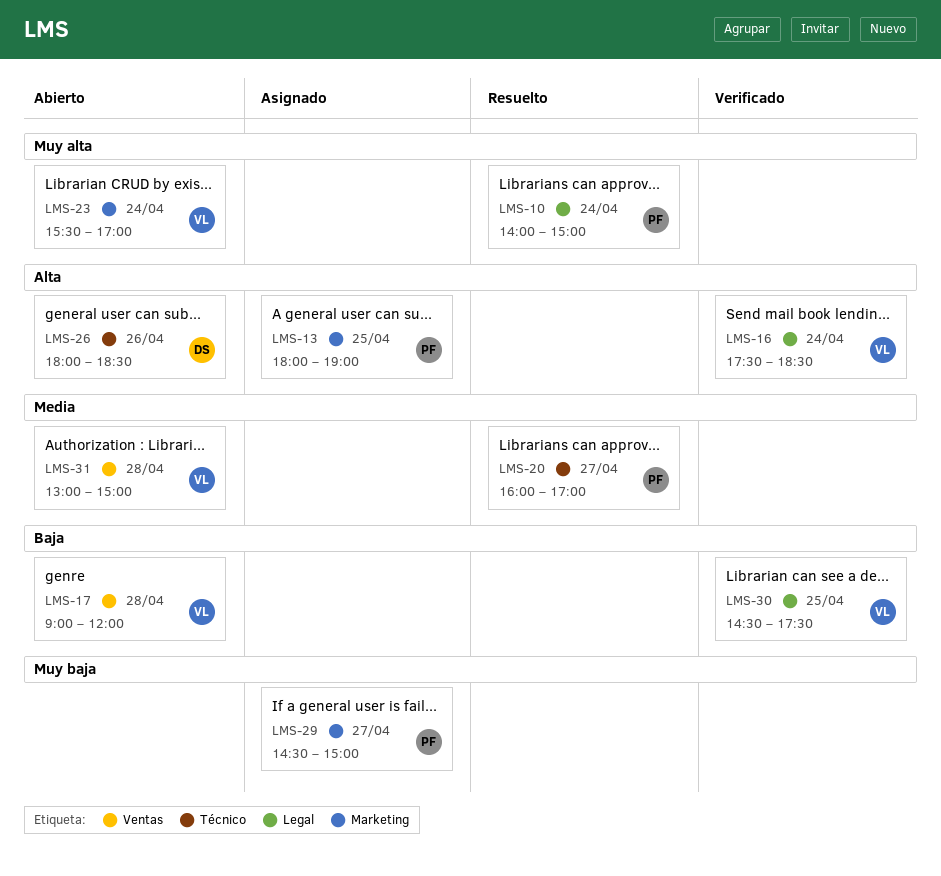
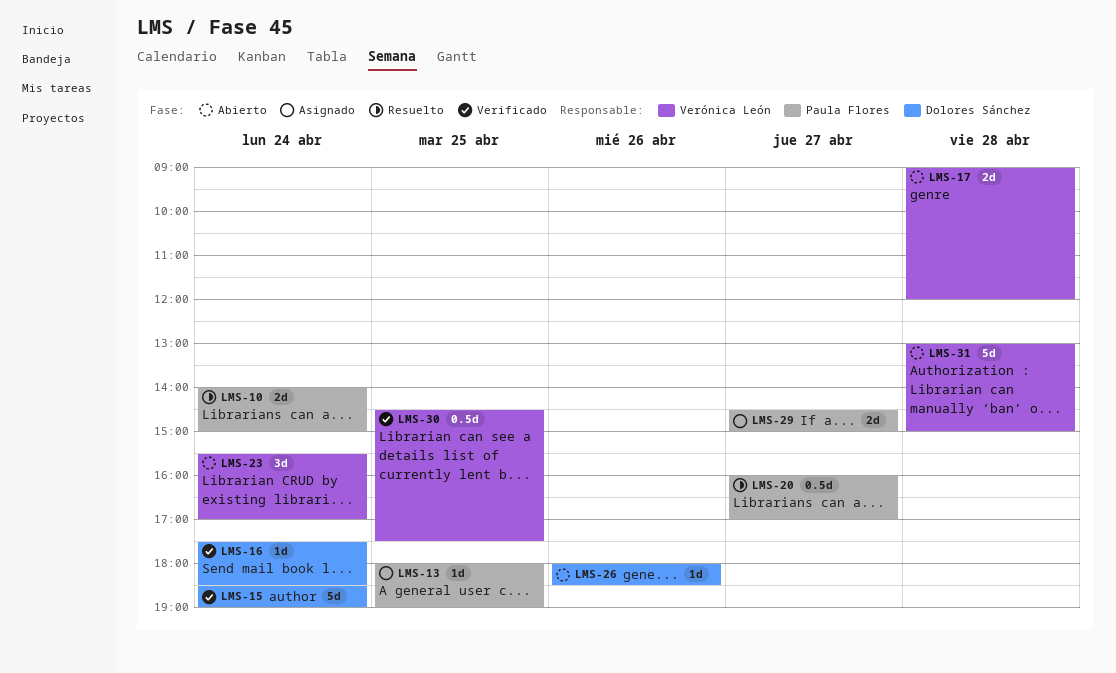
LMS-15: none -> present
LMS-16, owner: Verónica León -> Dolores Sánchez

